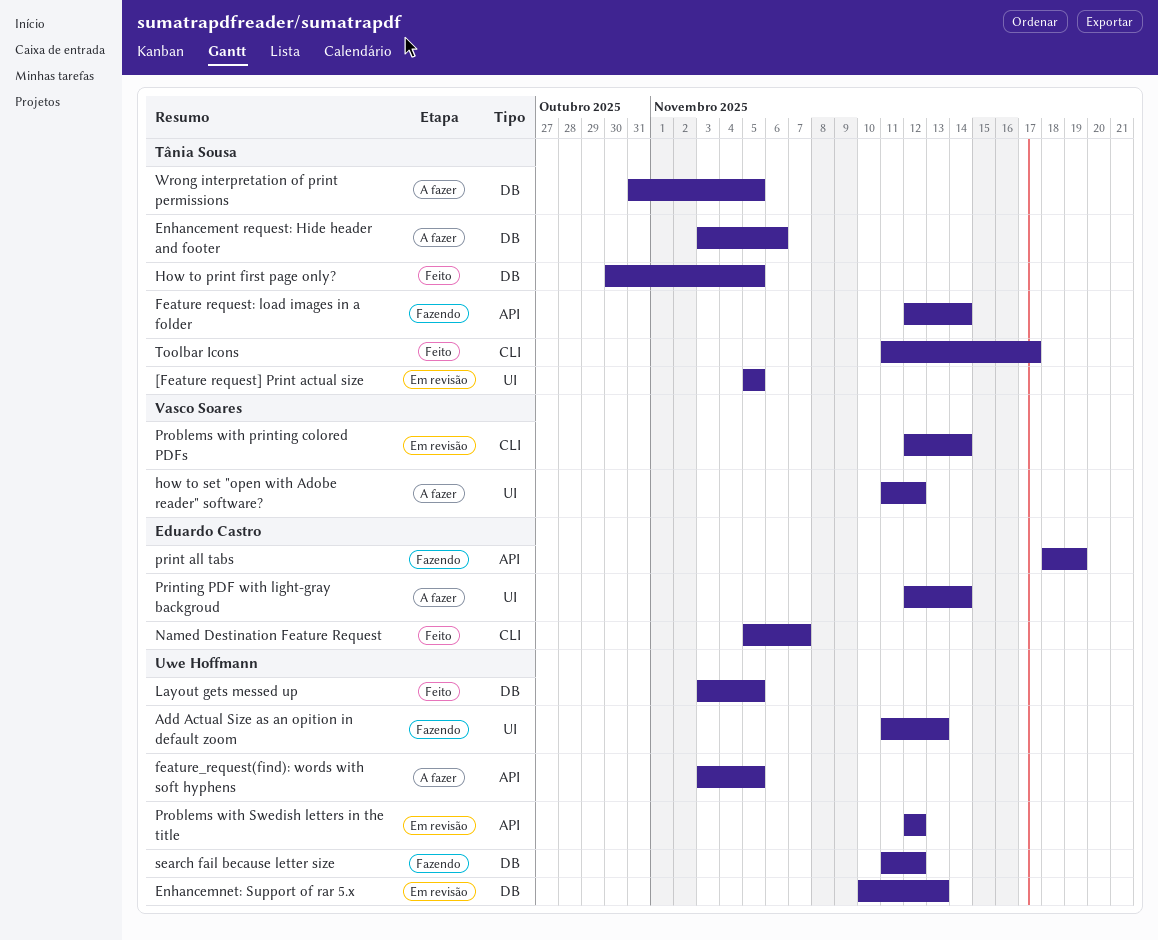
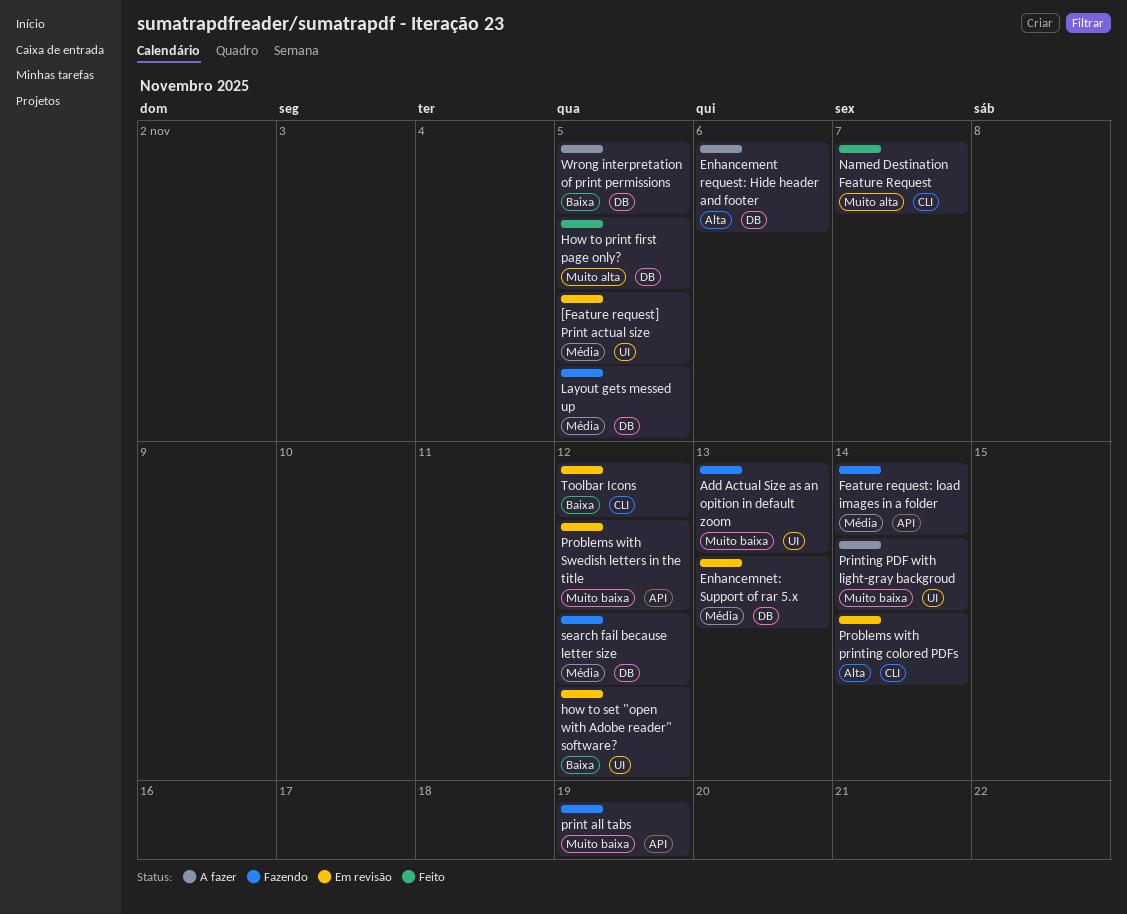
feature_request(find): words with soft hyphens: present -> none
how to set "open with Adobe reader" software?, status: A fazer -> Em revisão
Layout gets messed up, status: Feito -> Fazendo
Toolbar Icons, status: Feito -> Em revisão
Toolbar Icons, due: Nov 17 -> Nov 12

